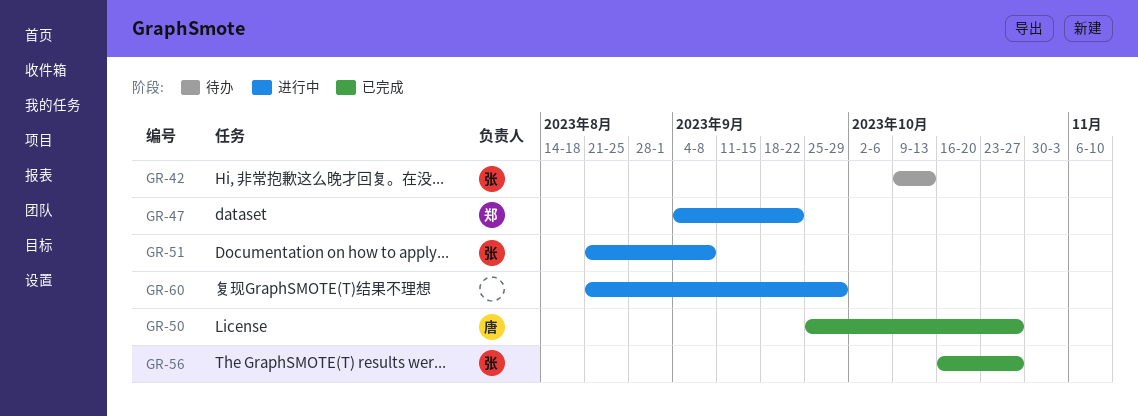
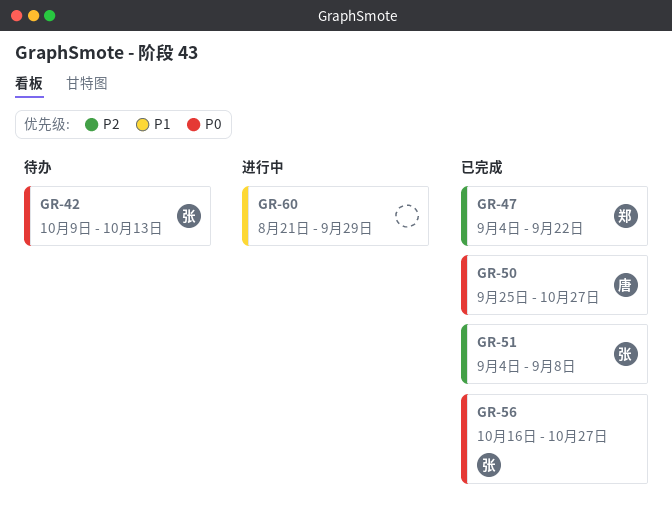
GR-47, status: 进行中 -> 已完成
GR-51, status: 进行中 -> 已完成
GR-51, start: Aug 21 -> Sep 4

